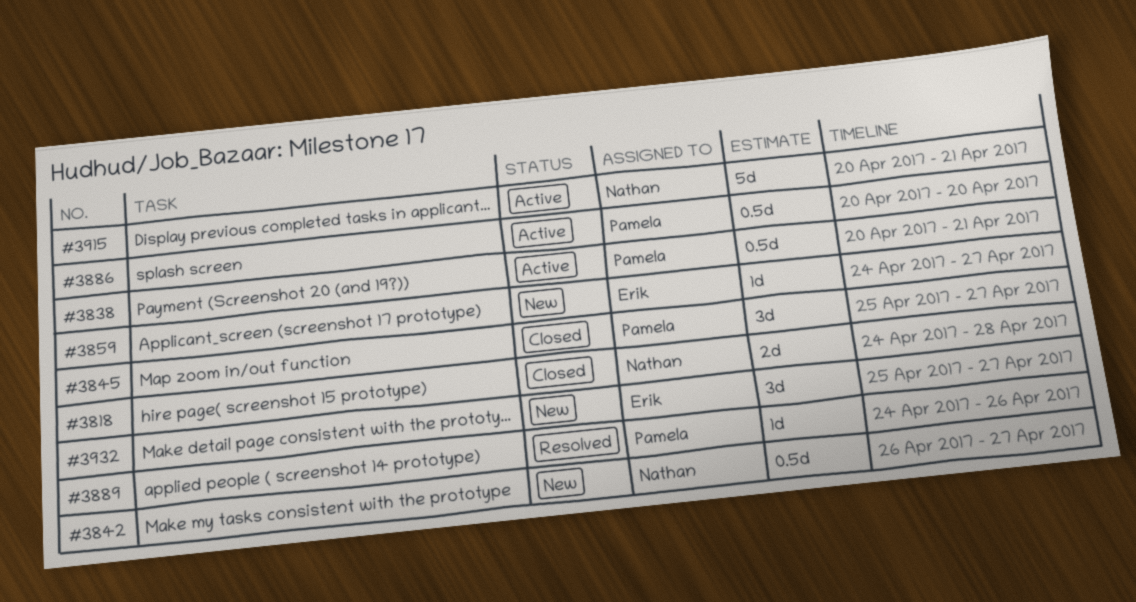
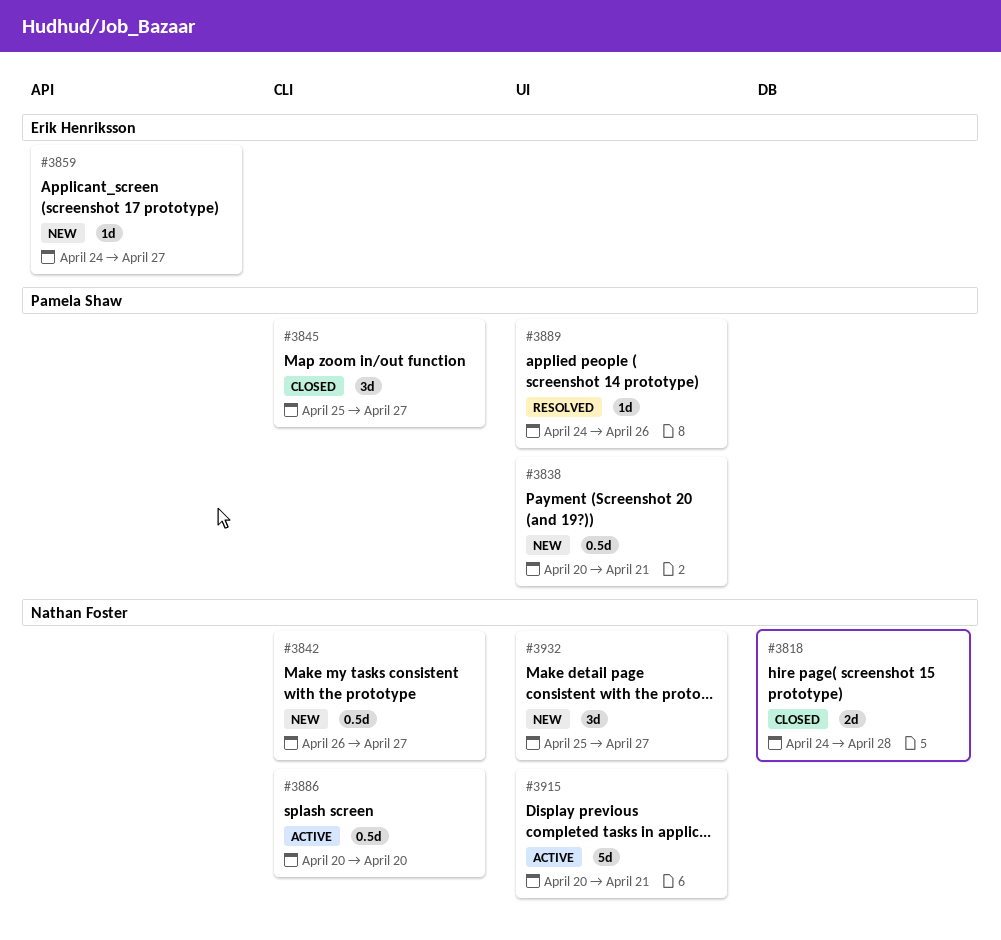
#3838, status: Active -> New
#3886, owner: Pamela Shaw -> Nathan Foster
#3932, owner: Erik Henriksson -> Nathan Foster

